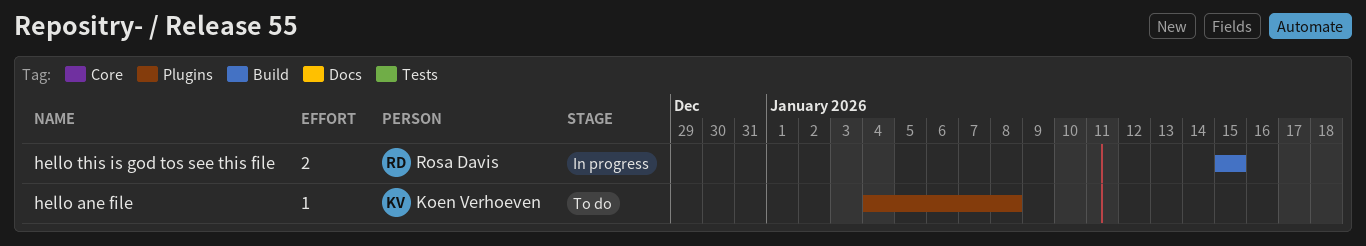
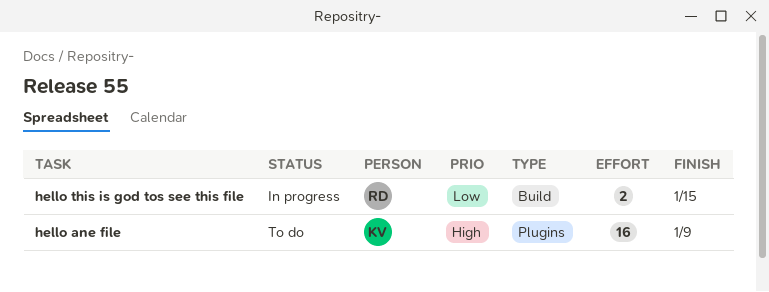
hello ane file, estimate: 1 -> 16
hello ane file, due: Jan 8 -> Jan 9

